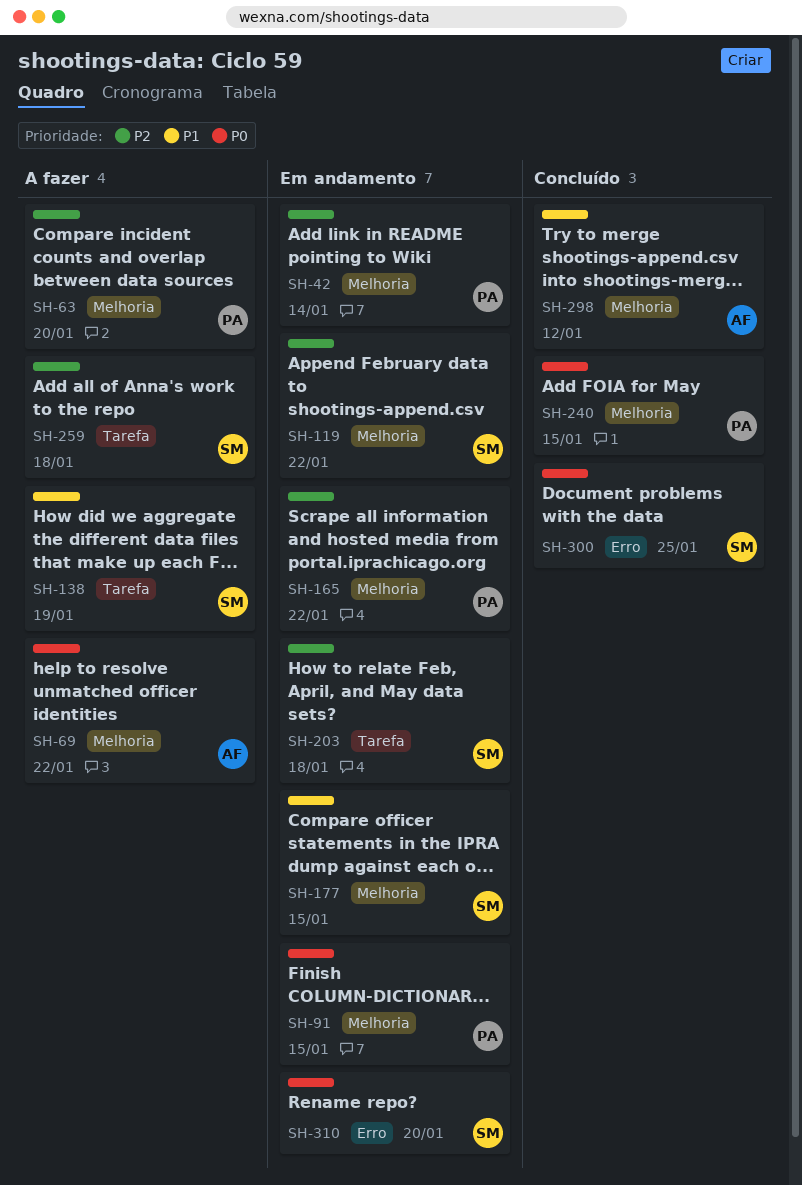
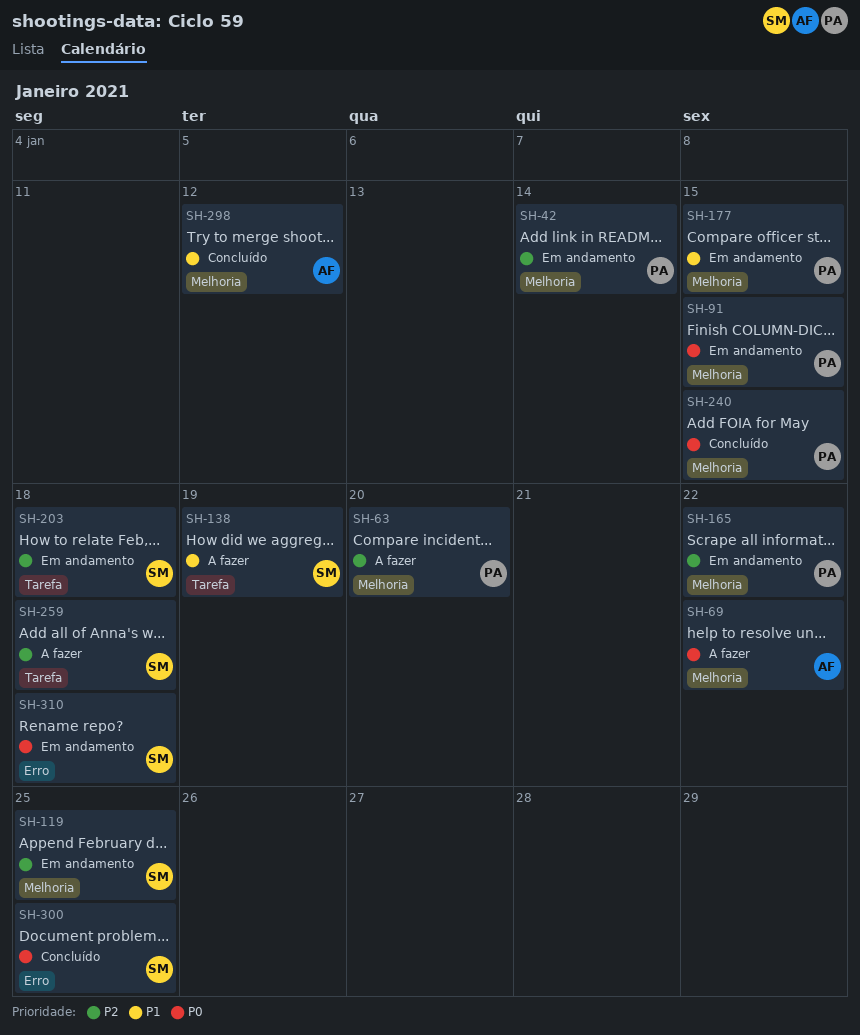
SH-119, due: Jan 22 -> Jan 25
SH-177, owner: SM -> PA
SH-310, due: Jan 20 -> Jan 18

